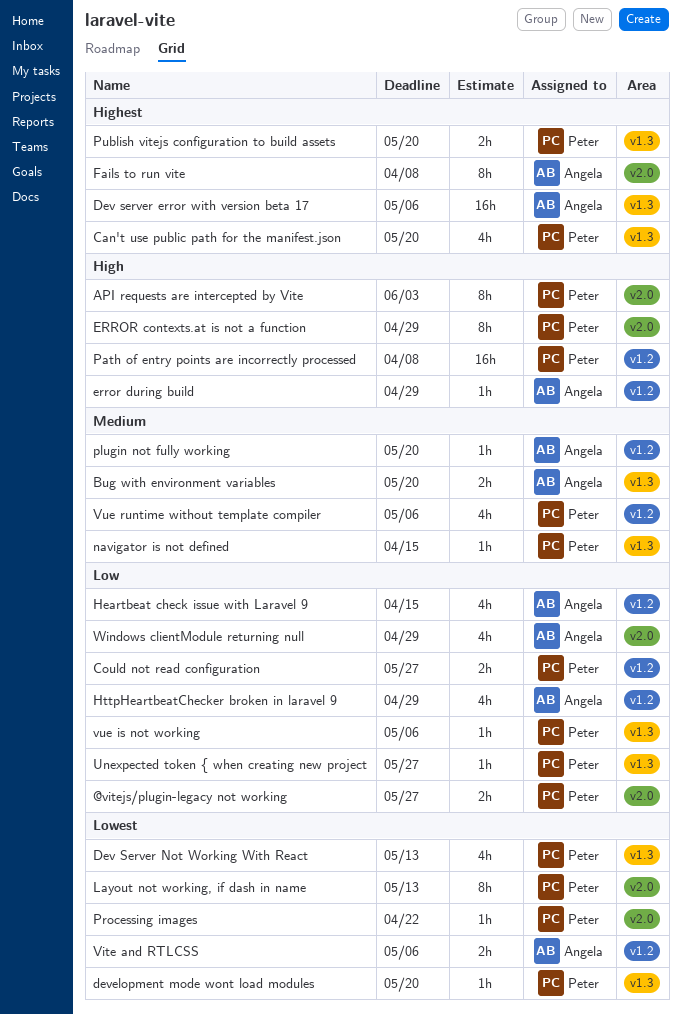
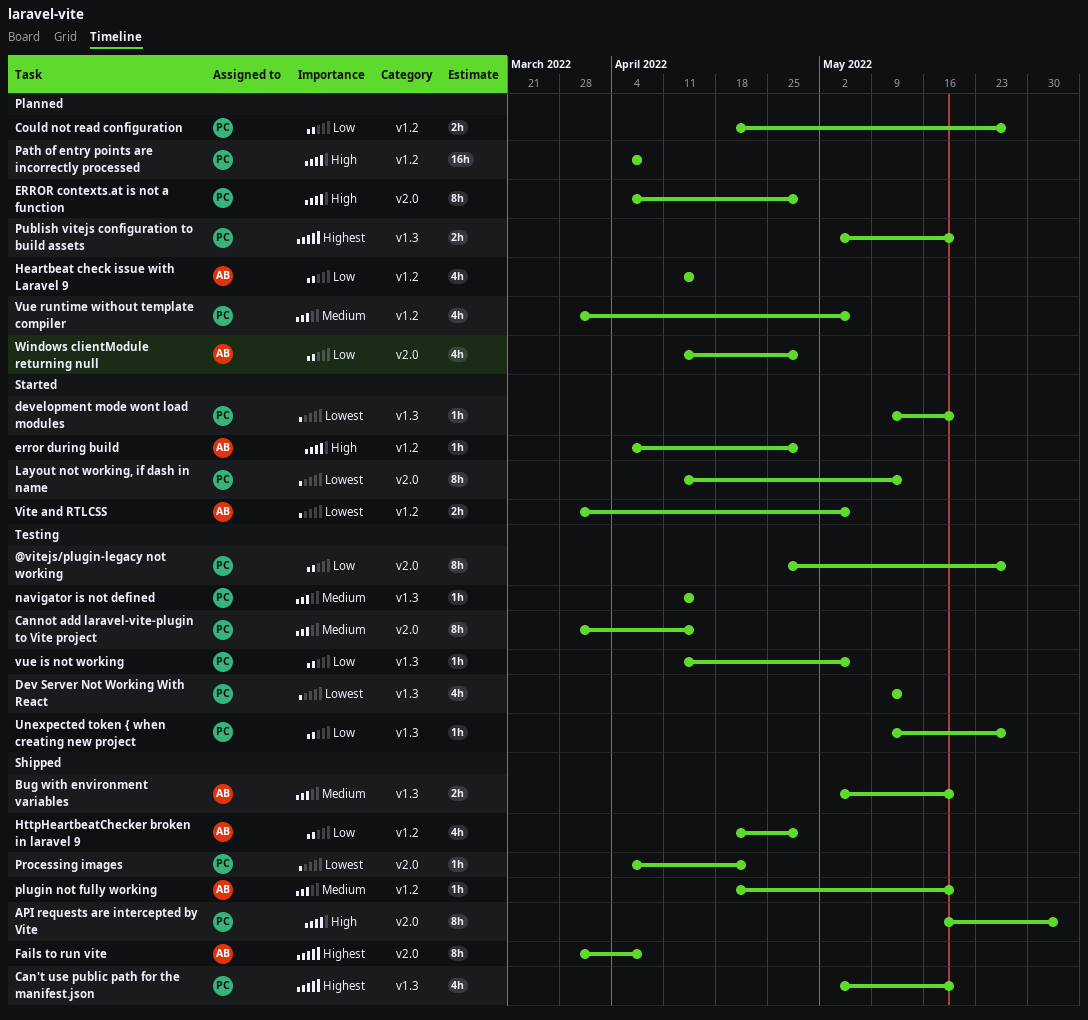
@vitejs/plugin-legacy not working, estimate: 2h -> 8h
Cannot add laravel-vite-plugin to Vite project: none -> present
Dev server error with version beta 17: present -> none

